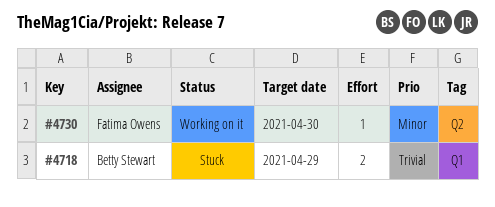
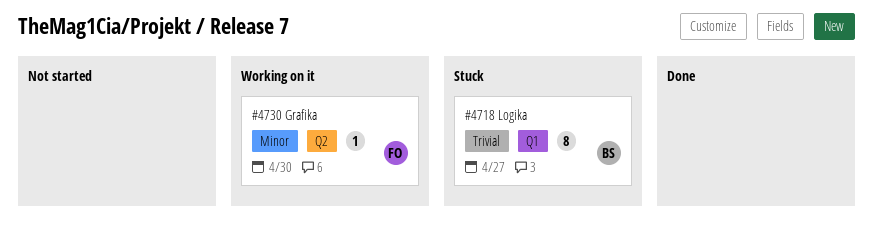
#4718, estimate: 2 -> 8
#4718, due: Apr 29 -> Apr 27

